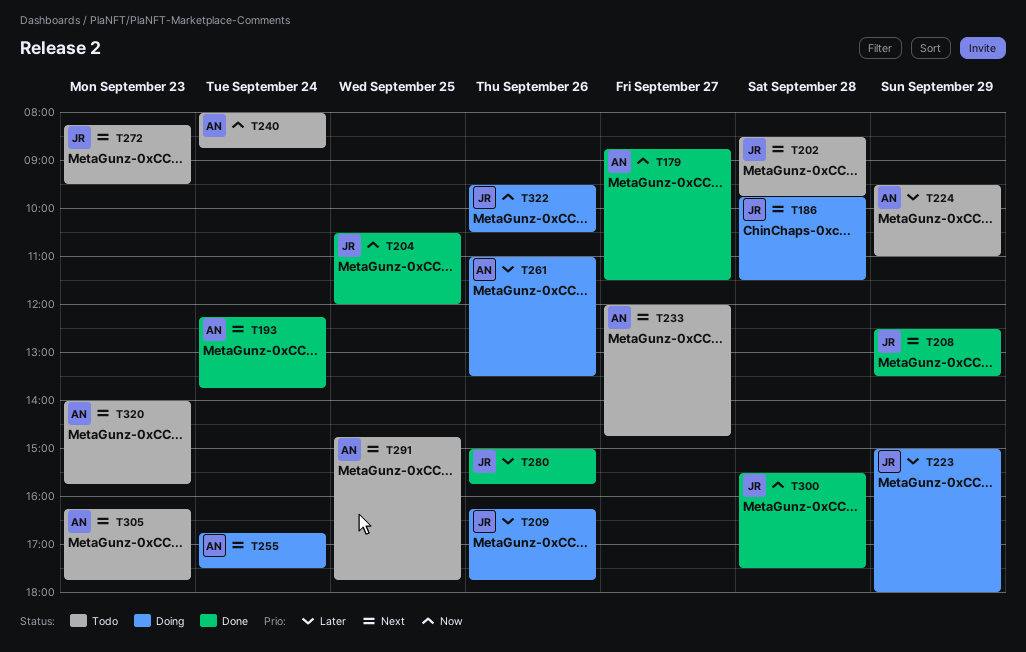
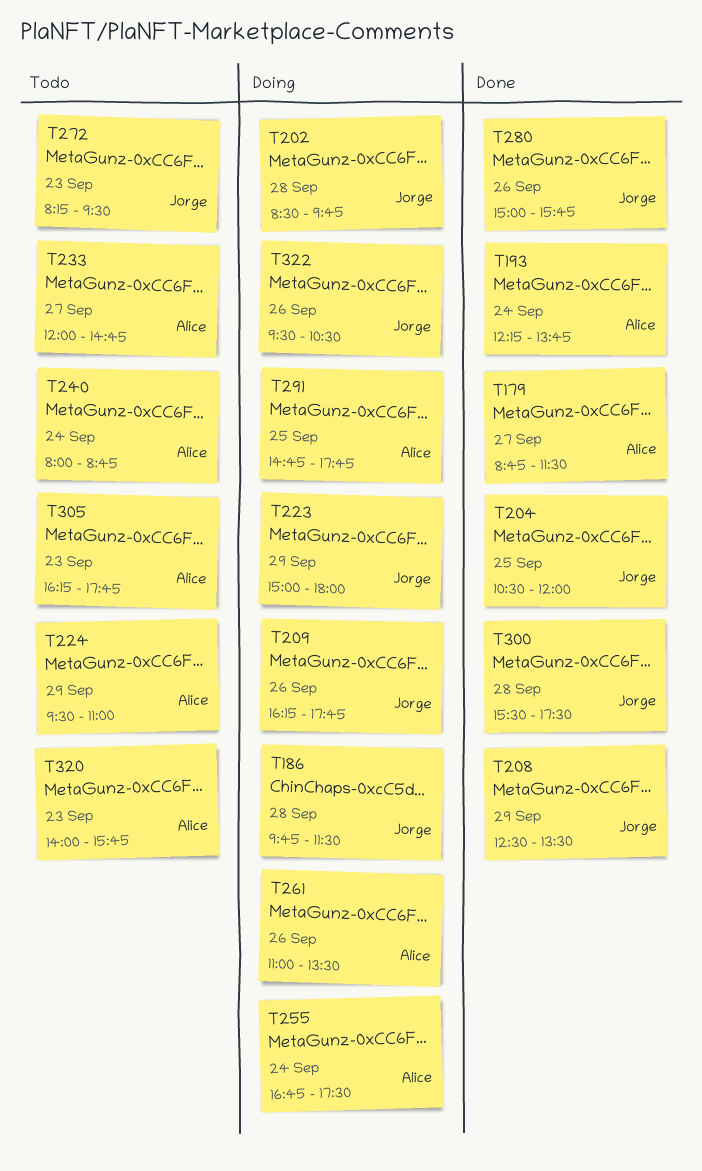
T202, status: Todo -> Doing
T291, status: Todo -> Doing

